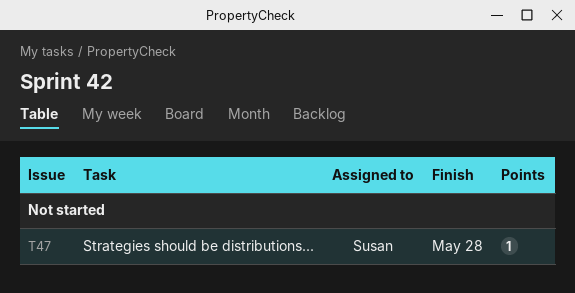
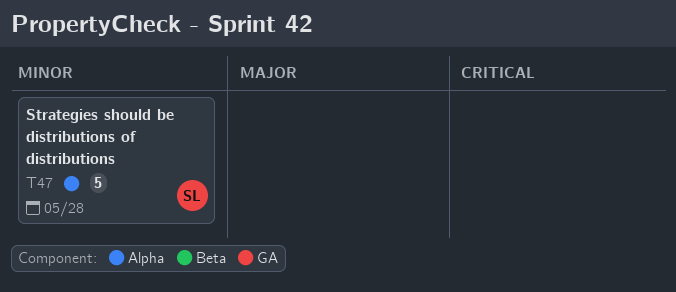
T47, estimate: 1 -> 5

